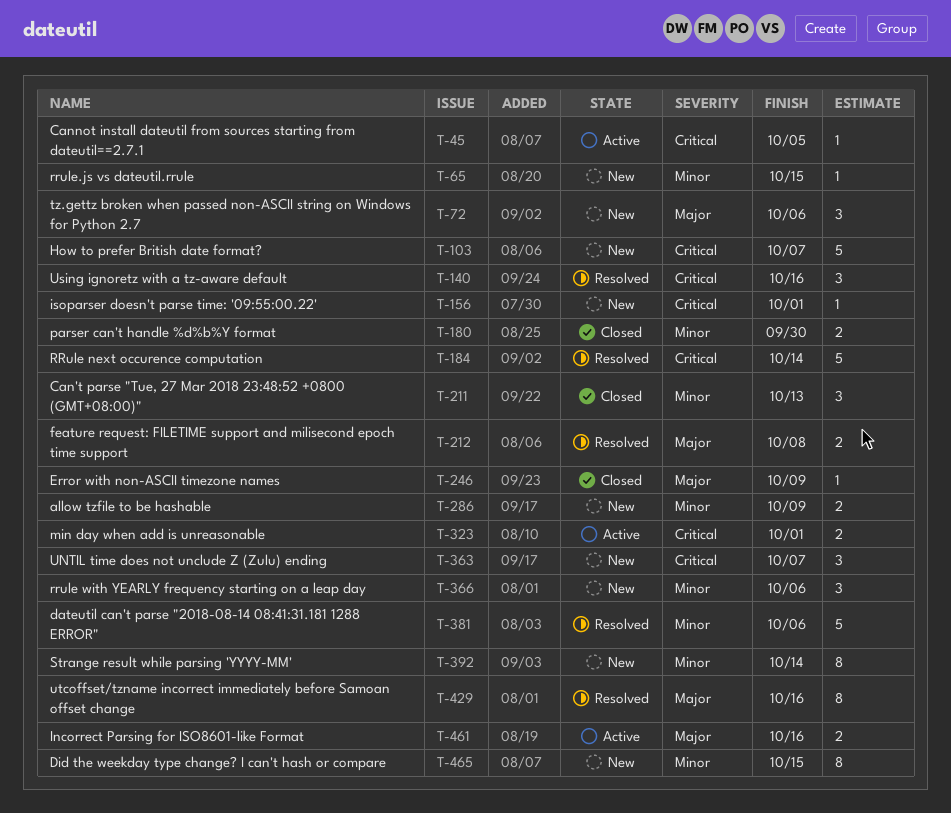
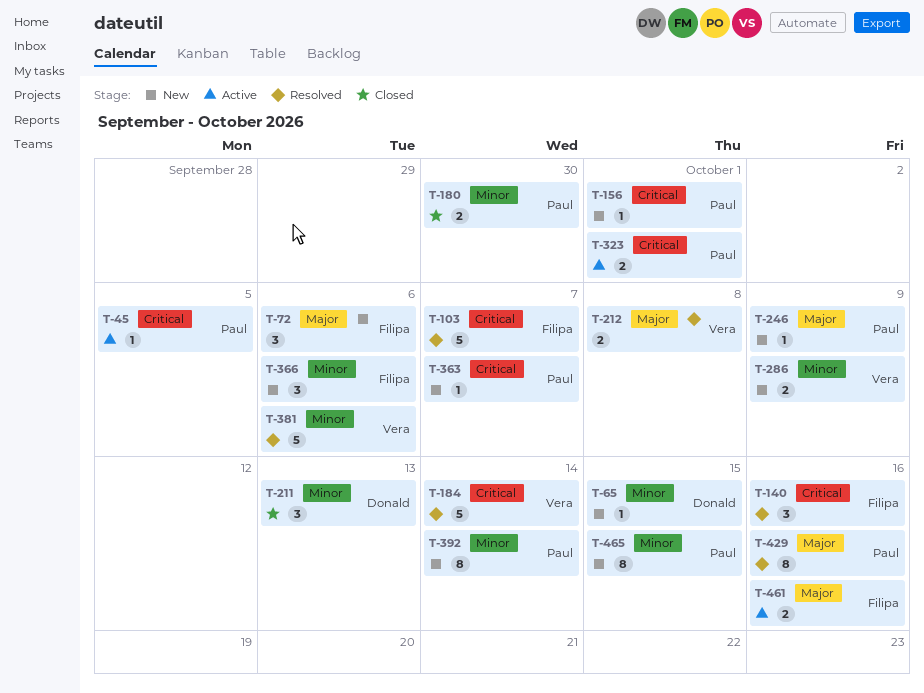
T-103, status: New -> Resolved
T-246, status: Closed -> New
T-363, estimate: 3 -> 1

